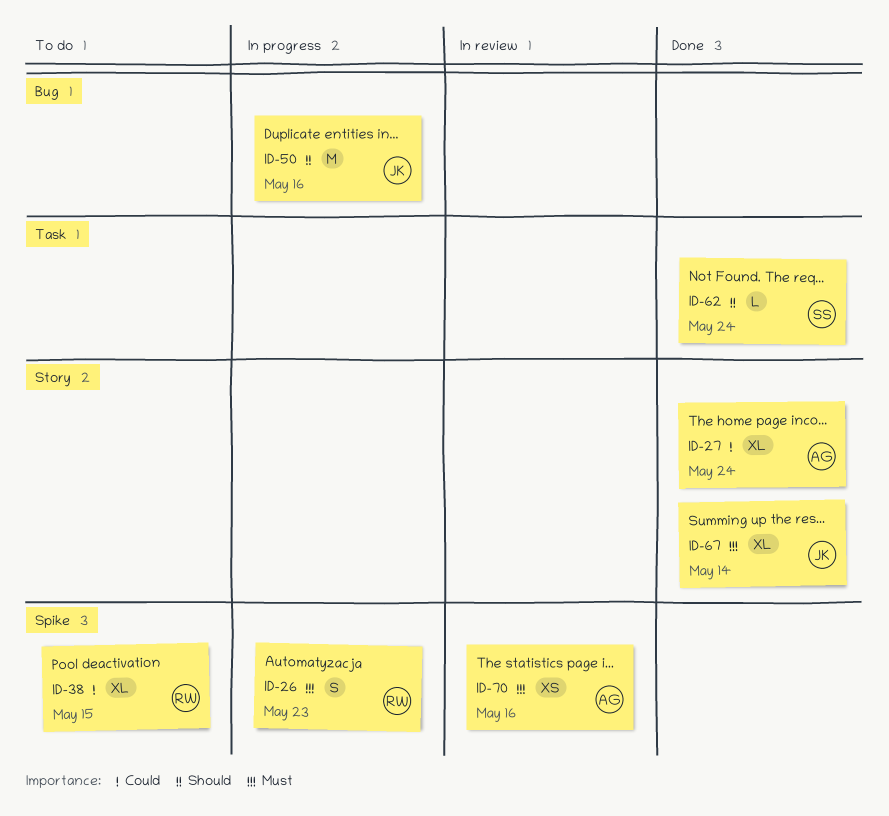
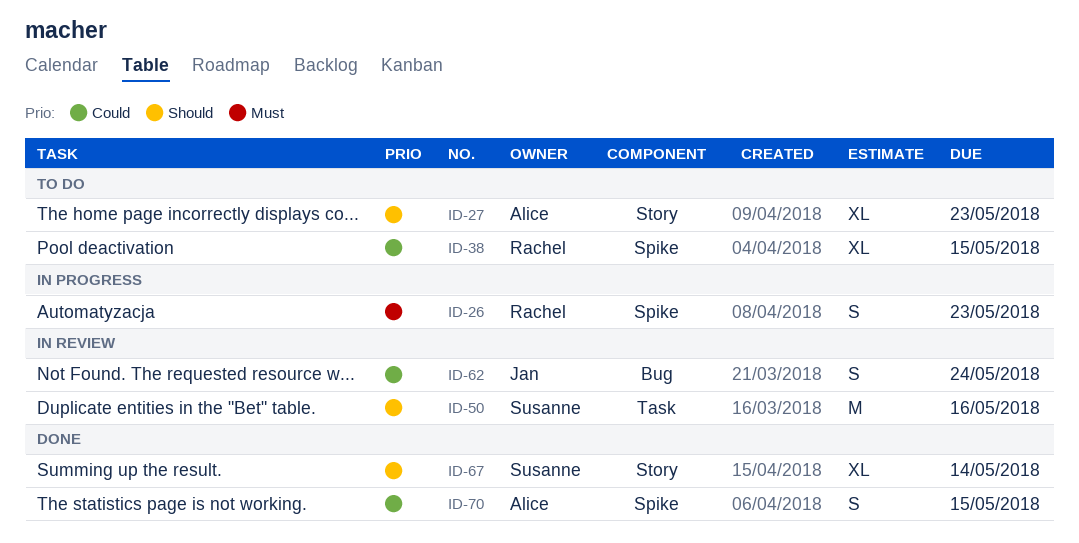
ID-27, status: Done -> To do
ID-27, priority: Could -> Should
ID-27, due: May 24 -> May 23
ID-50, status: In progress -> In review
ID-50, owner: Jan -> Susanne
ID-50, label: Bug -> Task
ID-62, status: Done -> In review
ID-62, owner: Susanne -> Jan
ID-62, priority: Should -> Could
ID-62, label: Task -> Bug
ID-62, estimate: L -> S
ID-67, owner: Jan -> Susanne
ID-67, priority: Must -> Should
ID-70, status: In review -> Done
ID-70, priority: Must -> Could
ID-70, estimate: XS -> S
ID-70, due: May 16 -> May 15

